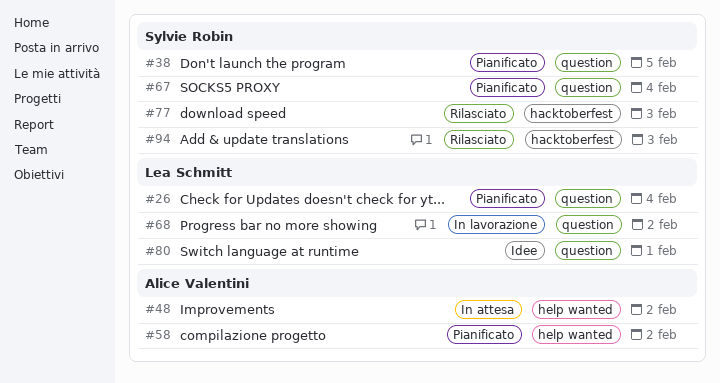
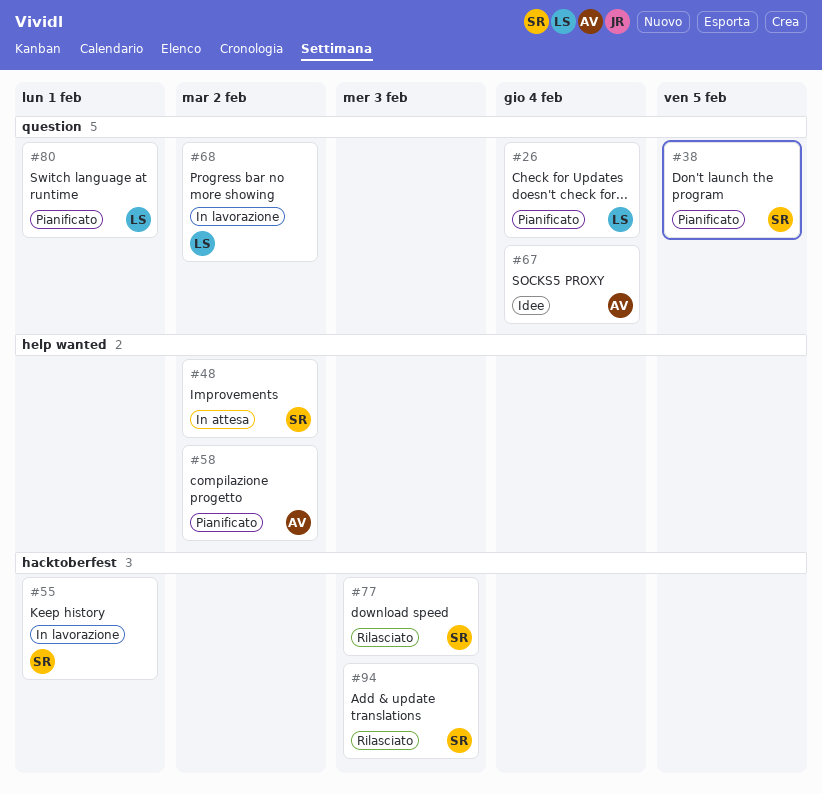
#48, owner: Alice Valentini -> Sylvie Robin
#55: none -> present
#67, status: Pianificato -> Idee
#67, owner: Sylvie Robin -> Alice Valentini
#80, status: Idee -> Pianificato

